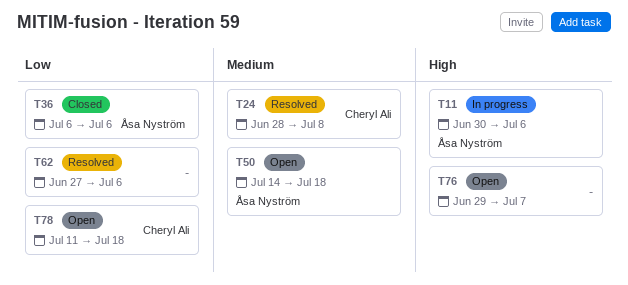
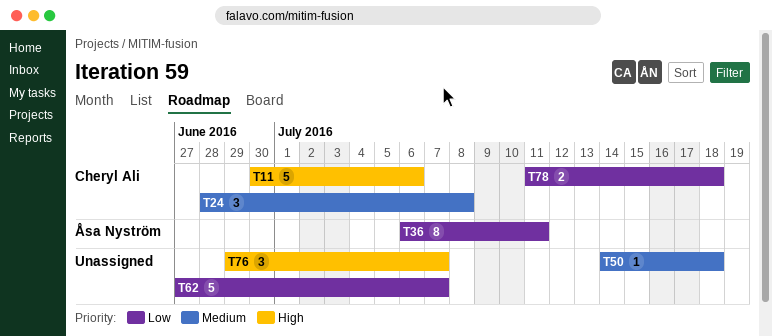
T11, owner: Åsa Nyström -> Cheryl Ali
T36, due: Jul 6 -> Jul 11
T50, owner: Åsa Nyström -> none
T62, due: Jul 6 -> Jul 7

